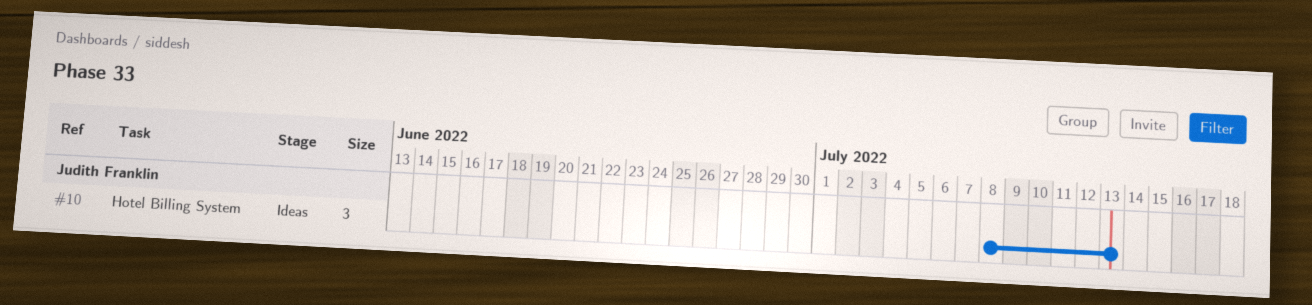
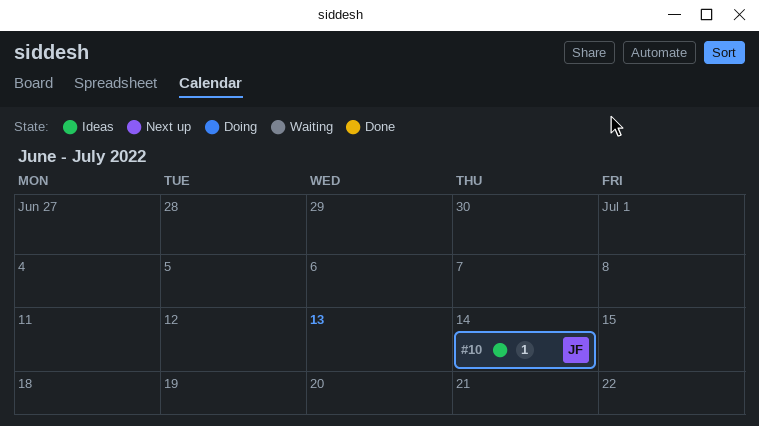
#10, estimate: 3 -> 1
#10, due: Jul 13 -> Jul 14

